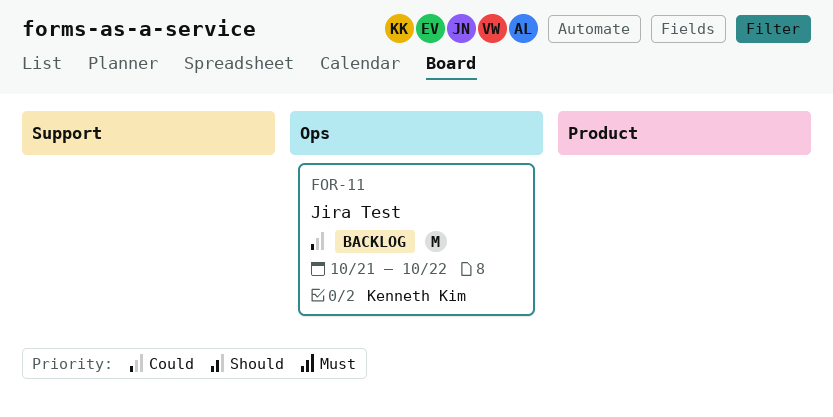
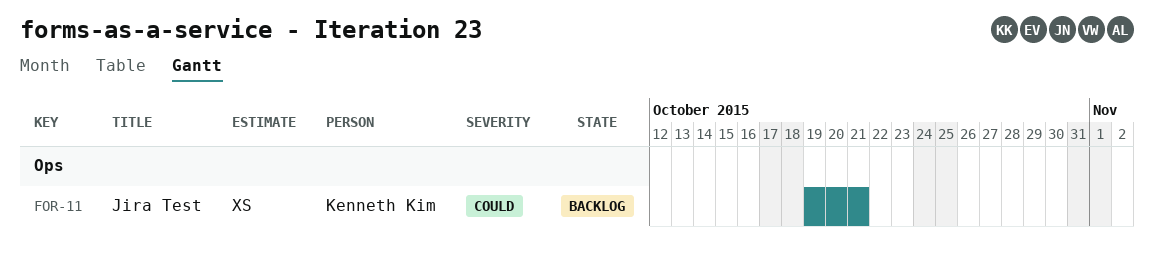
FOR-11, estimate: M -> XS
FOR-11, start: Oct 21 -> Oct 19
FOR-11, due: Oct 22 -> Oct 21

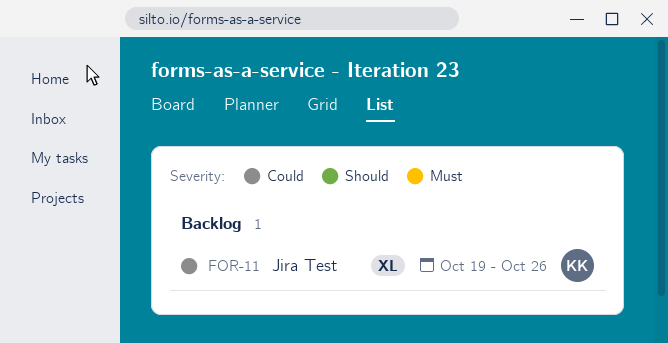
FOR-11, estimate: XS -> XL
FOR-11, due: Oct 21 -> Oct 26

